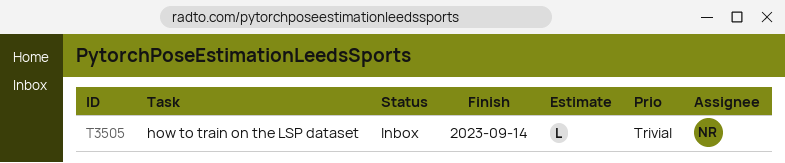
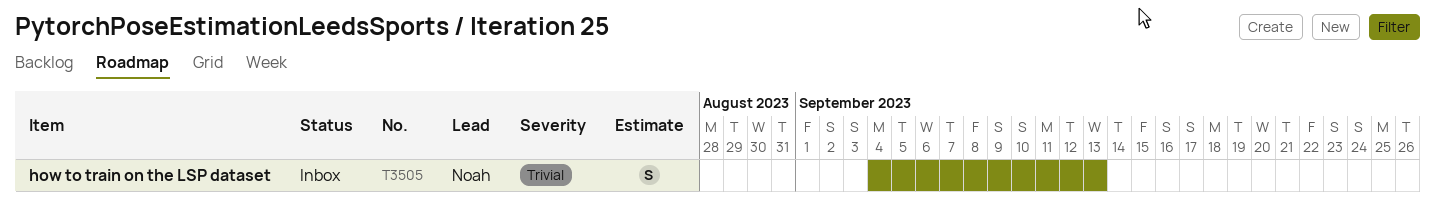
T3505, estimate: L -> S
T3505, due: Sep 14 -> Sep 13

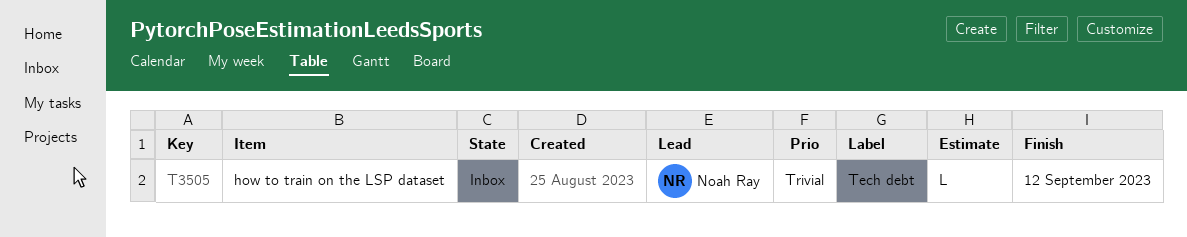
T3505, estimate: S -> L
T3505, due: Sep 13 -> Sep 12

